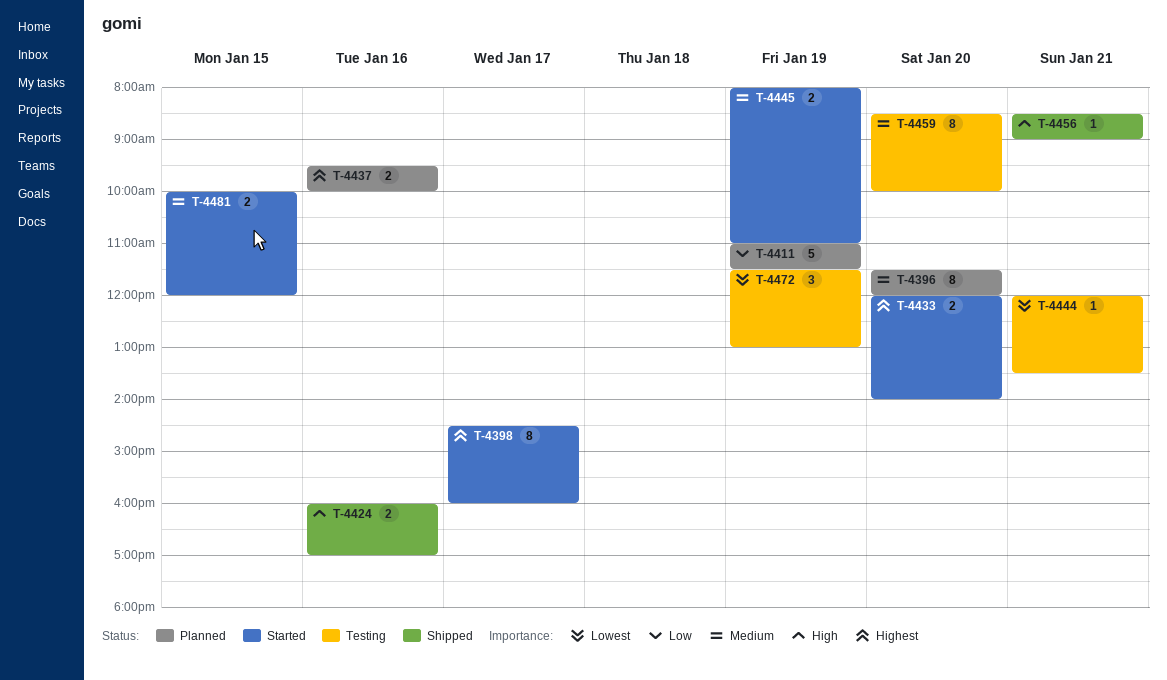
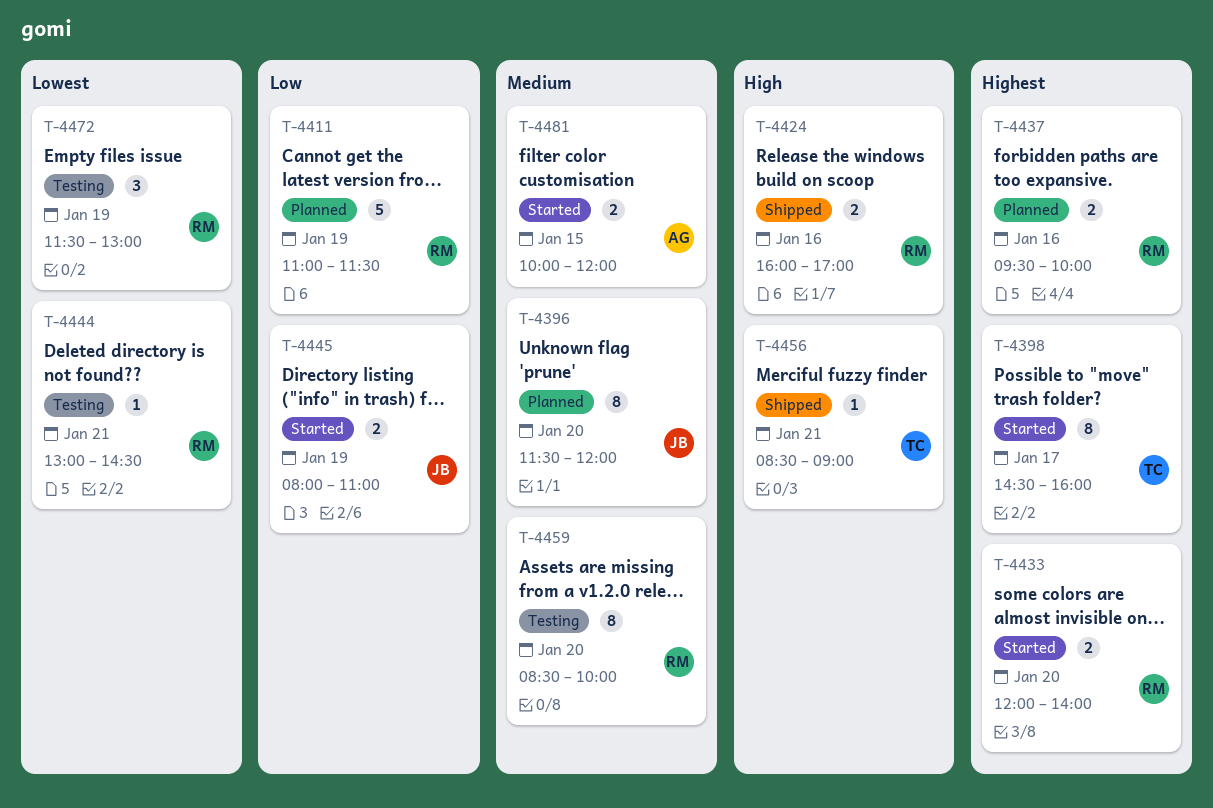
T-4444, begins: 12:00 -> 13:00
T-4444, ends: 13:30 -> 14:30
T-4445, priority: Medium -> Low

